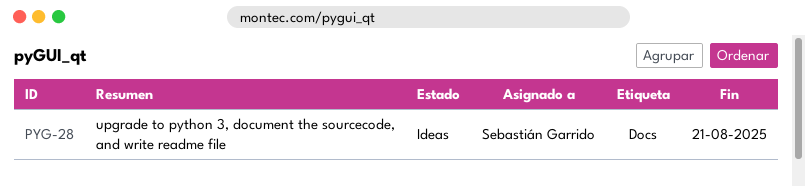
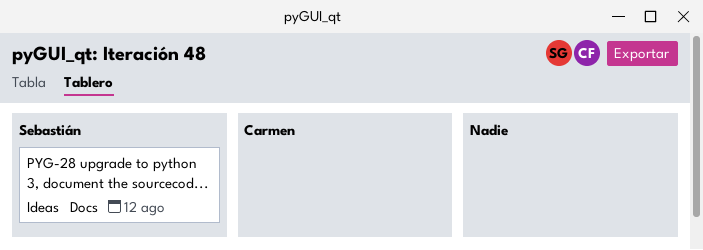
PYG-28, due: Aug 21 -> Aug 12

